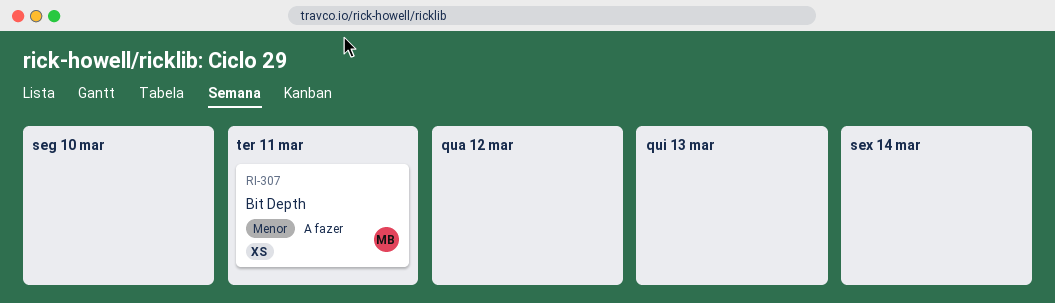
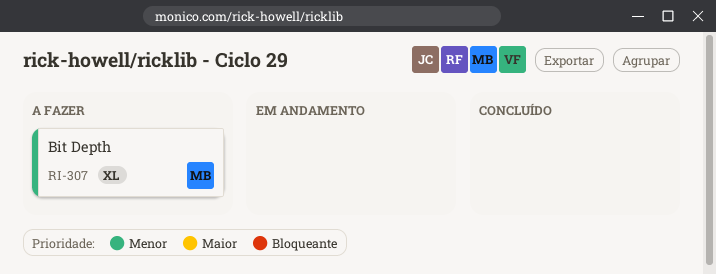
RI-307, estimate: XS -> XL

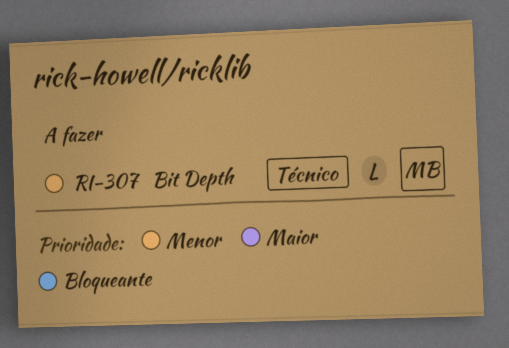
RI-307, estimate: XL -> L

